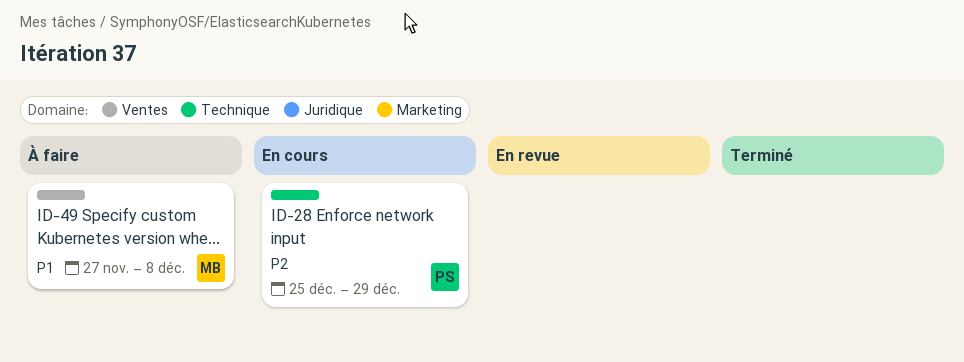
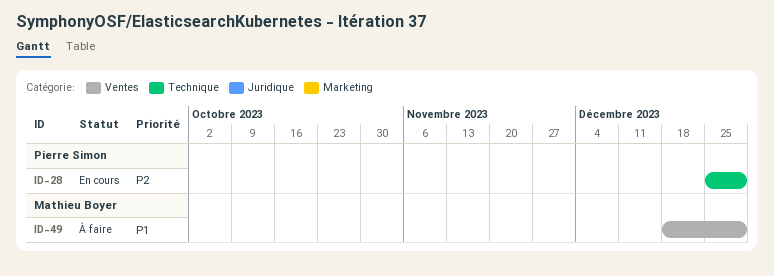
ID-49, start: Nov 27 -> Dec 18
ID-49, due: Dec 8 -> Dec 29

